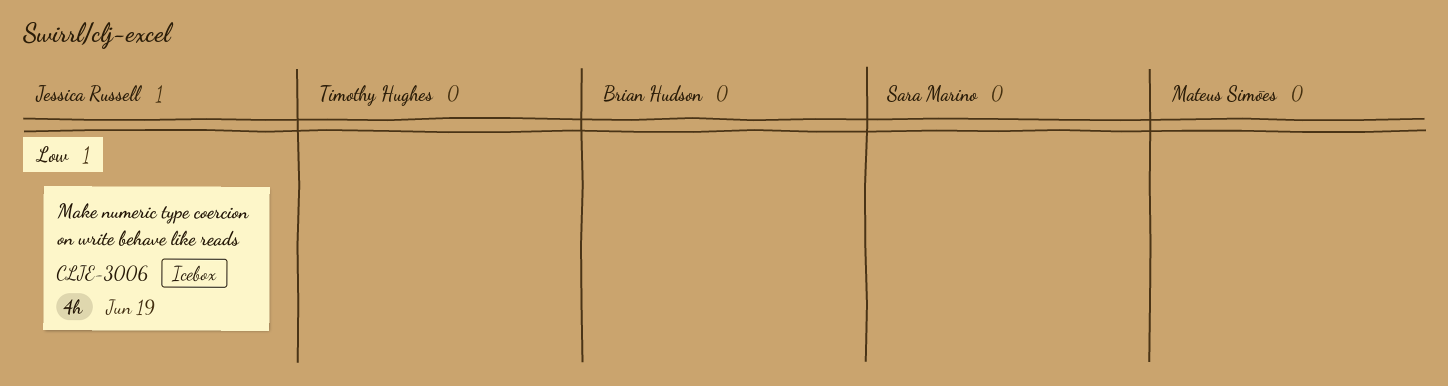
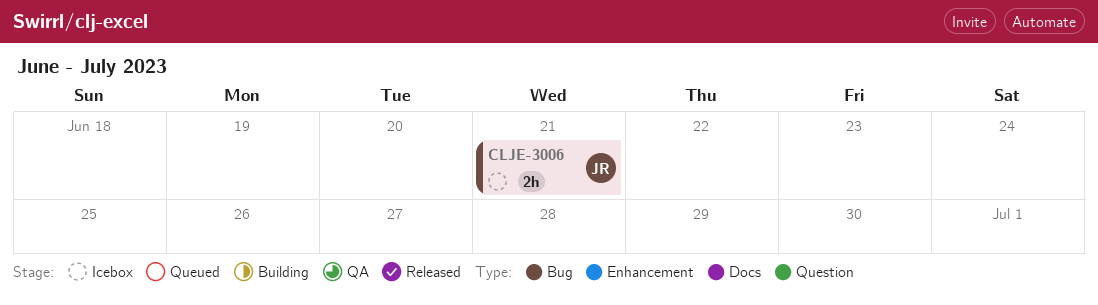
CLJE-3006, estimate: 4h -> 2h
CLJE-3006, due: Jun 19 -> Jun 21

